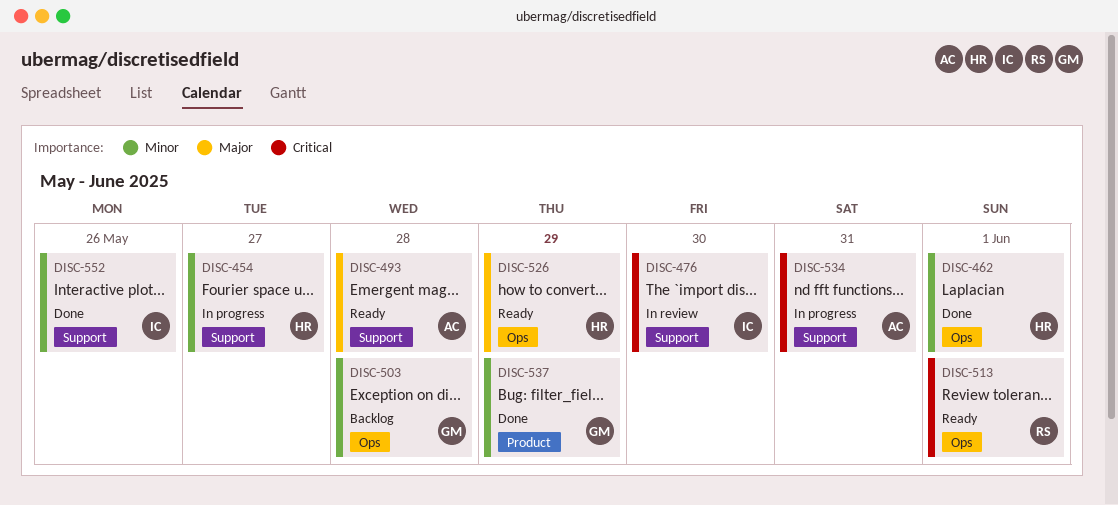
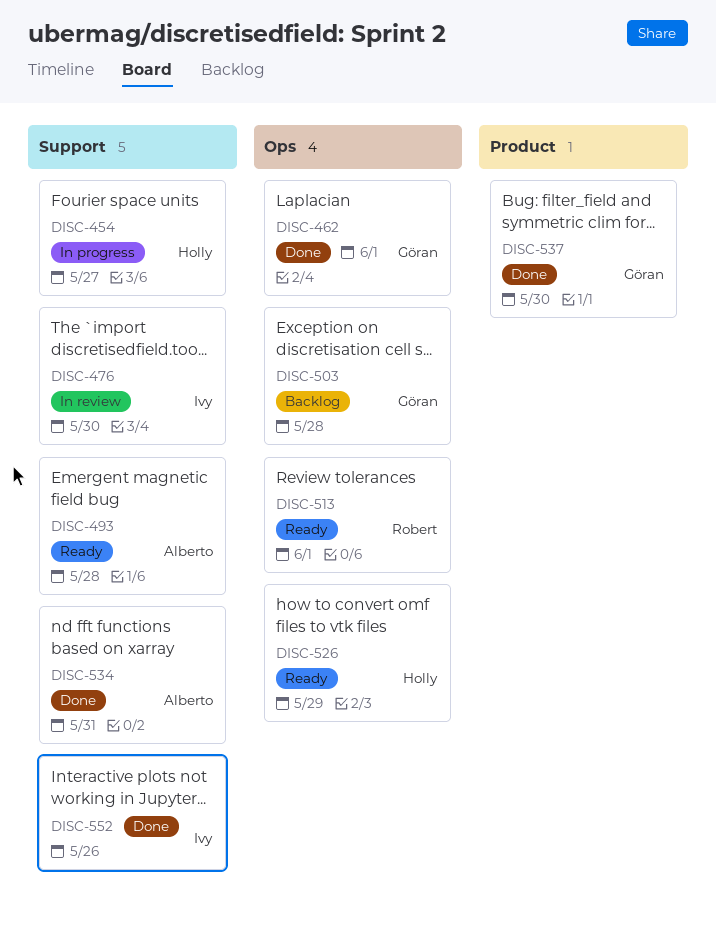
DISC-462, owner: Holly -> Göran
DISC-534, status: In progress -> Done
DISC-537, day: May 29 -> May 30

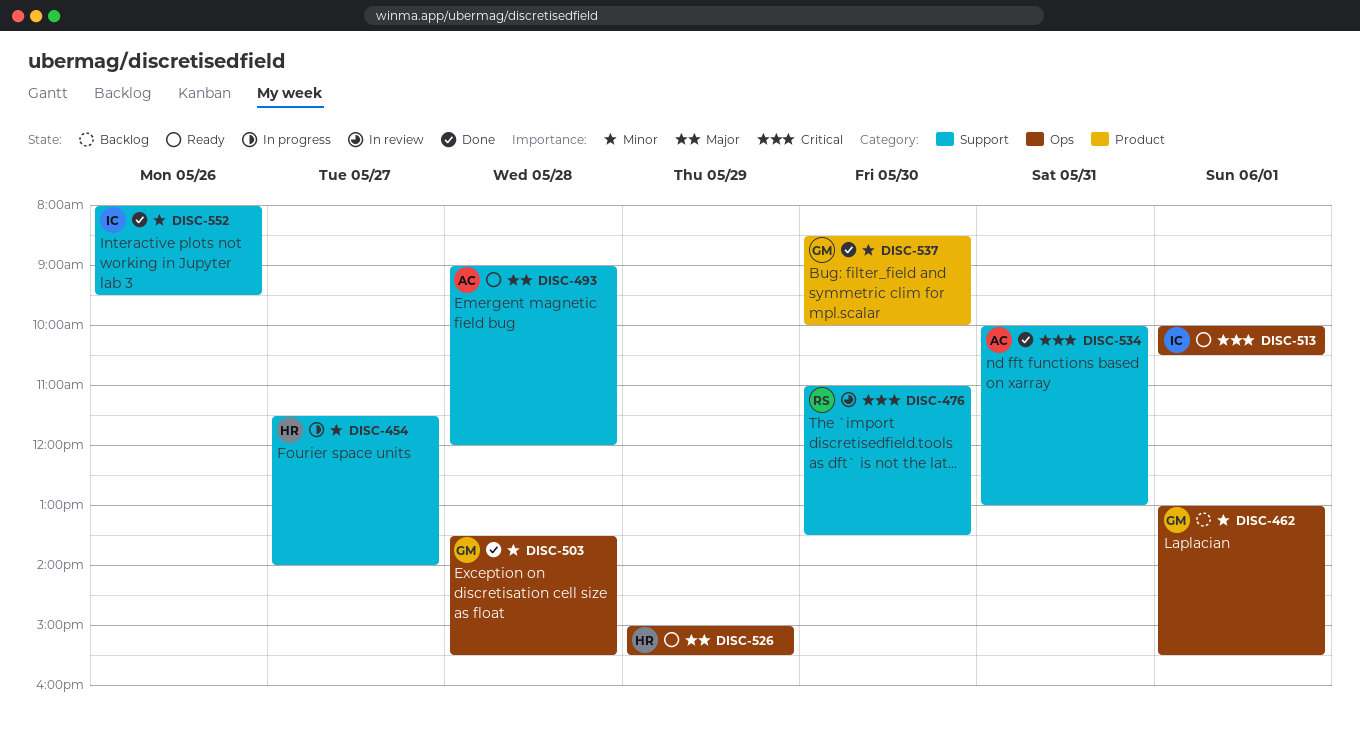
DISC-462, status: Done -> Backlog
DISC-476, owner: Ivy -> Robert
DISC-503, status: Backlog -> Done
DISC-513, owner: Robert -> Ivy

